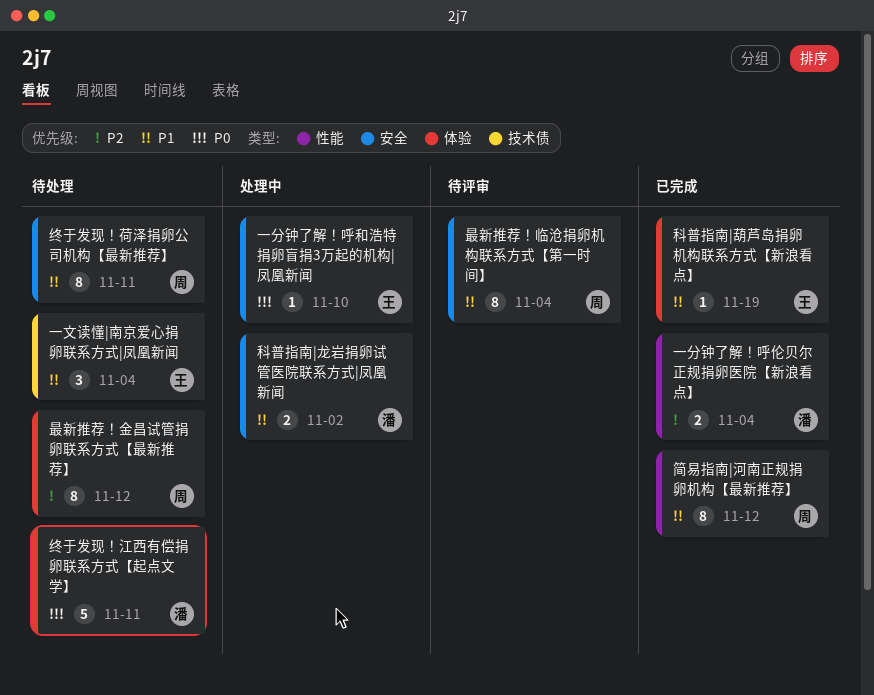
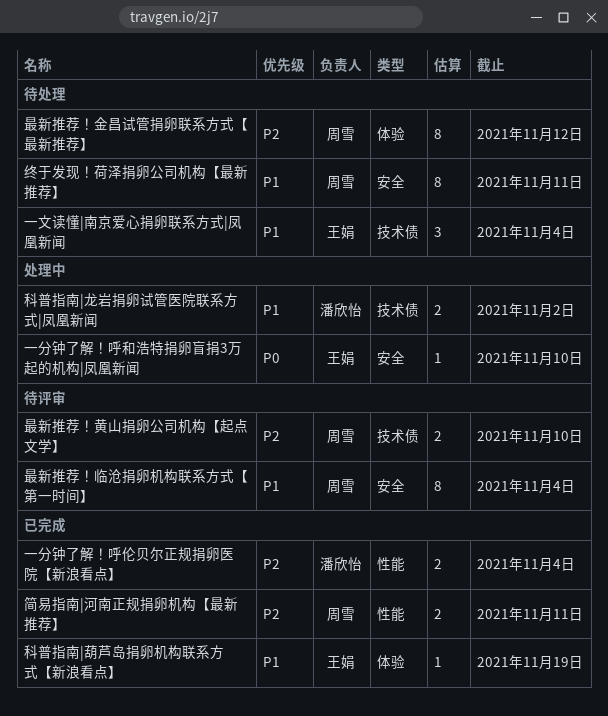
最新推荐！黄山捐卵公司机构【起点文学】: none -> present
科普指南|龙岩捐卵试管医院联系方式|凤凰新闻, label: 安全 -> 技术债
简易指南|河南正规捐卵机构【最新推荐】, priority: P1 -> P2
简易指南|河南正规捐卵机构【最新推荐】, estimate: 8 -> 2
简易指南|河南正规捐卵机构【最新推荐】, due: Nov 12 -> Nov 11
终于发现！江西有偿捐卵联系方式【起点文学】: present -> none

